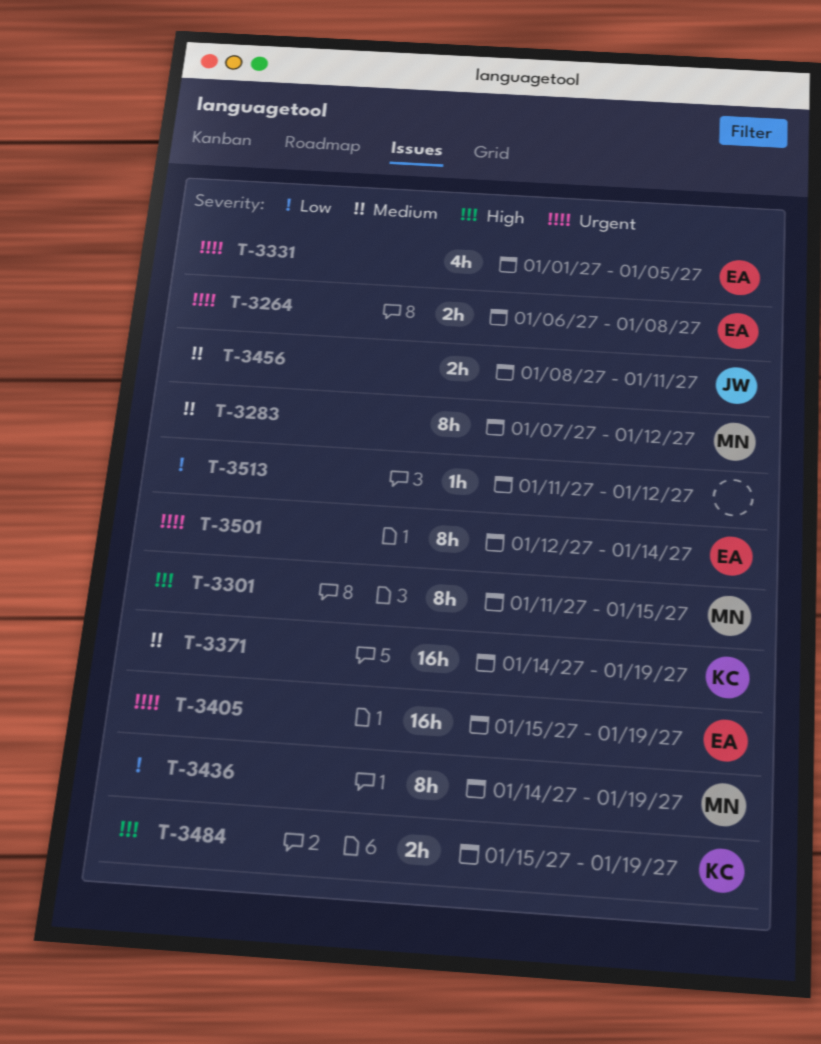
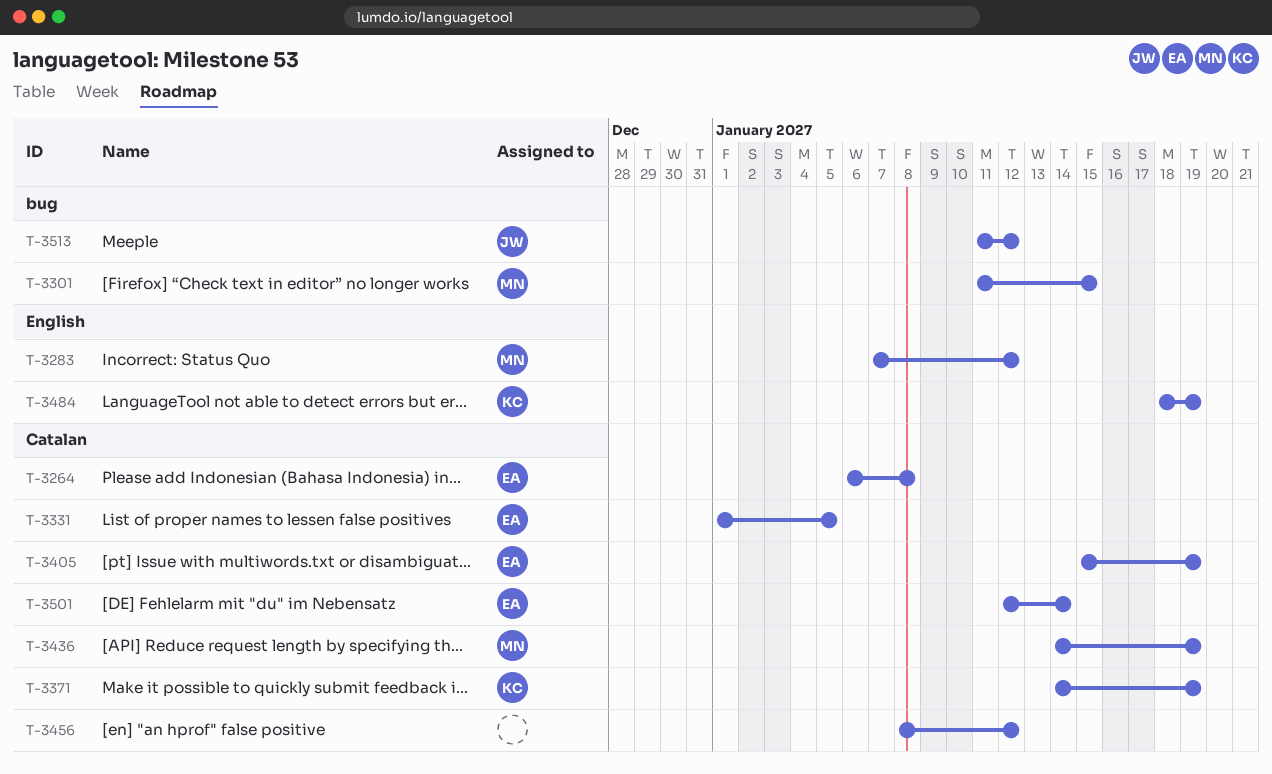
T-3456, owner: JW -> none
T-3456, due: Jan 11 -> Jan 12
T-3484, start: Jan 15 -> Jan 18
T-3513, owner: none -> JW

